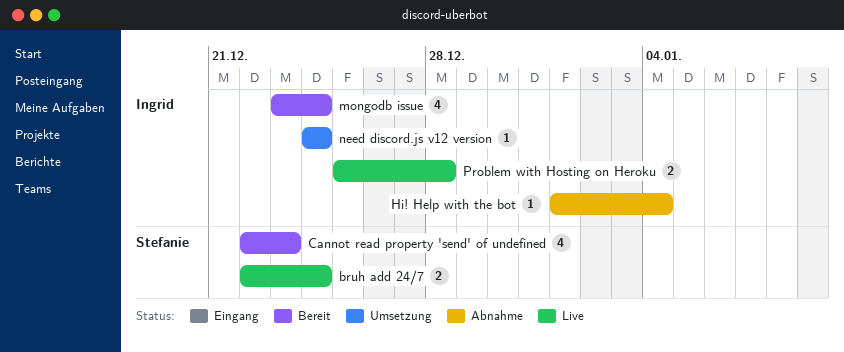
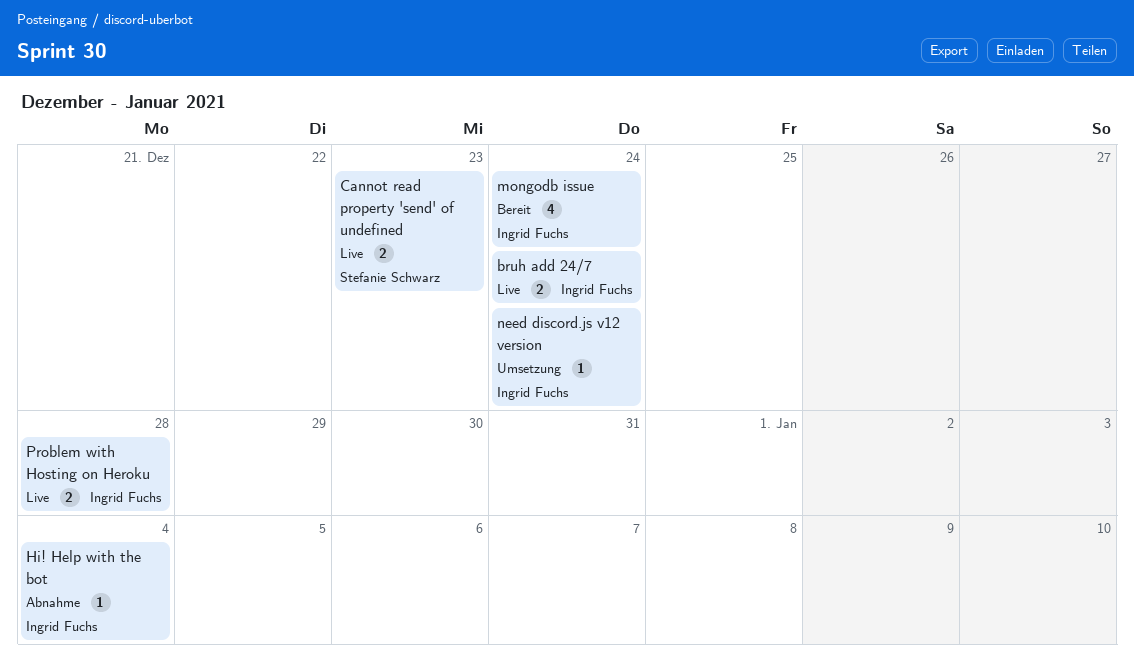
bruh add 24/7, owner: Stefanie Schwarz -> Ingrid Fuchs
Cannot read property 'send' of undefined, status: Bereit -> Live
Cannot read property 'send' of undefined, estimate: 4 -> 2

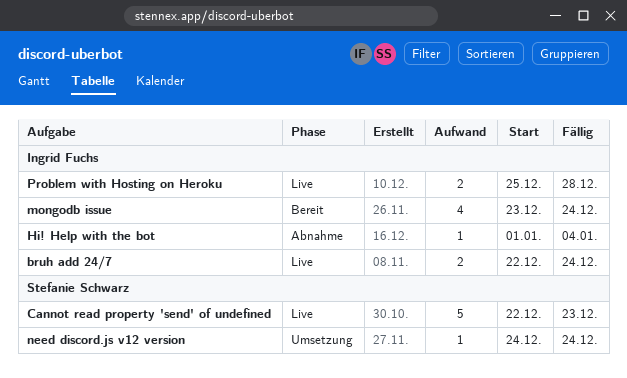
Cannot read property 'send' of undefined, estimate: 2 -> 5
need discord.js v12 version, owner: Ingrid Fuchs -> Stefanie Schwarz

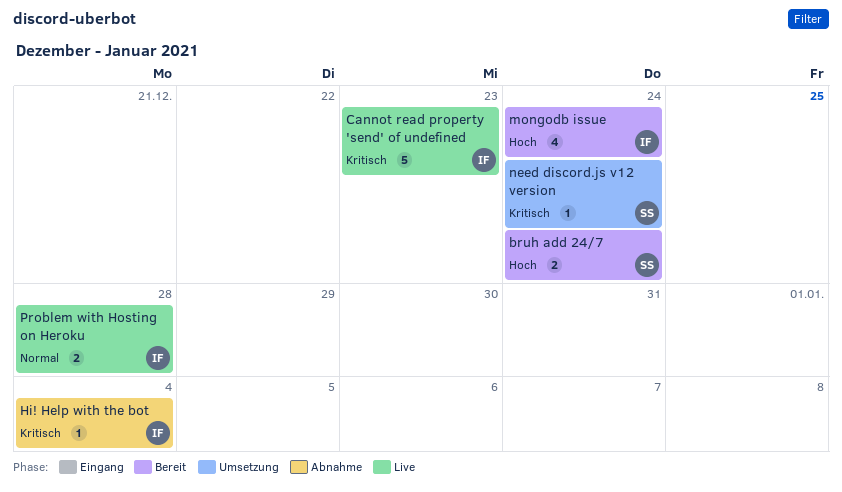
bruh add 24/7, status: Live -> Bereit
bruh add 24/7, owner: Ingrid Fuchs -> Stefanie Schwarz
Cannot read property 'send' of undefined, owner: Stefanie Schwarz -> Ingrid Fuchs

